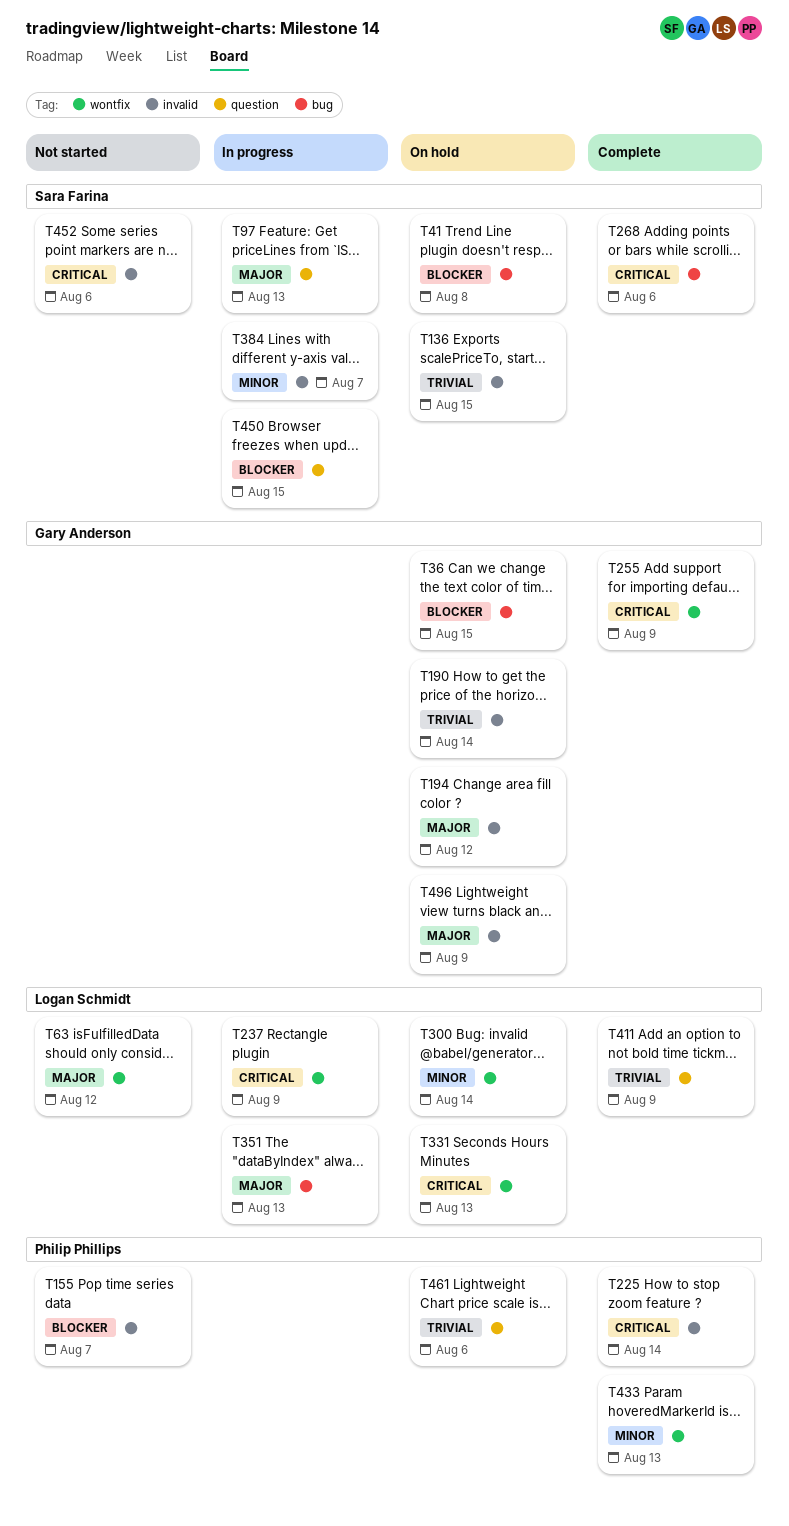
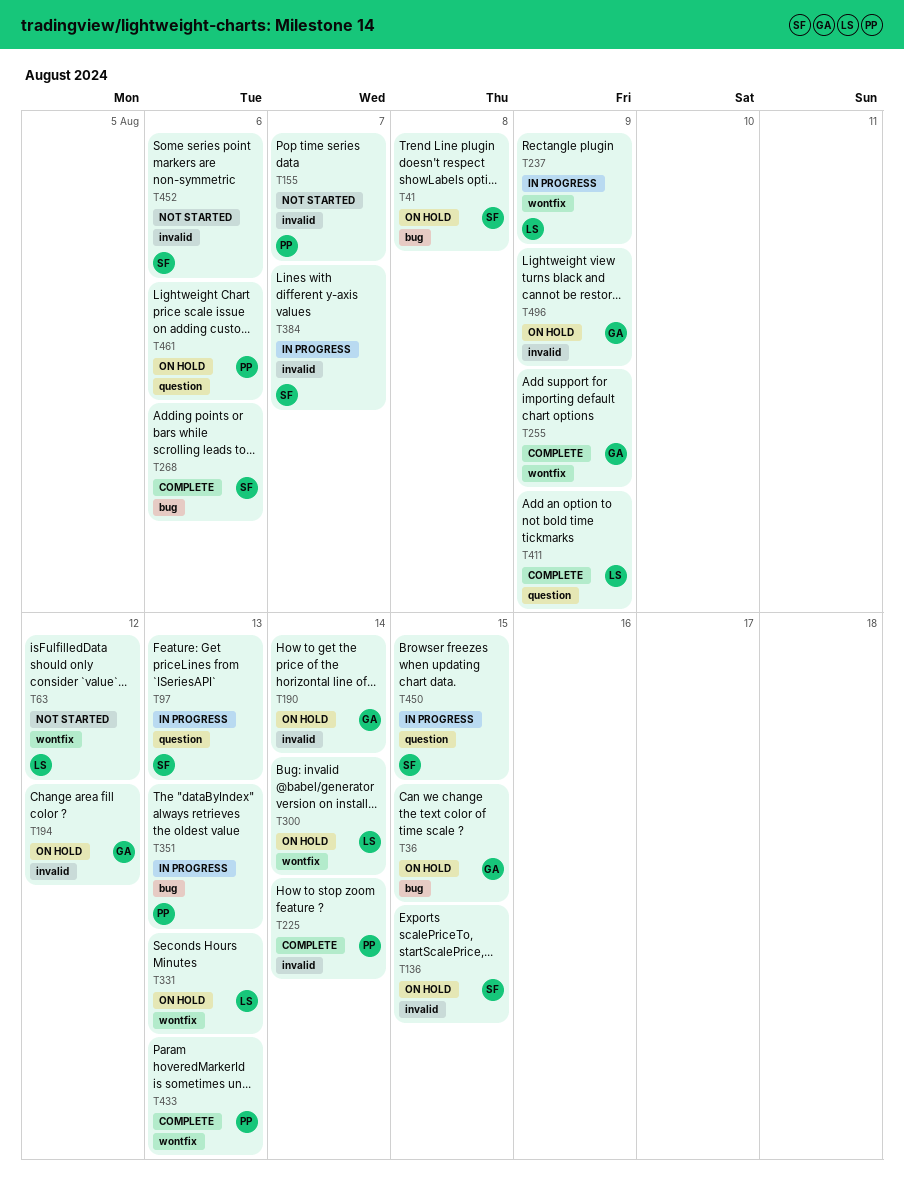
T351, owner: Logan Schmidt -> Philip Phillips

